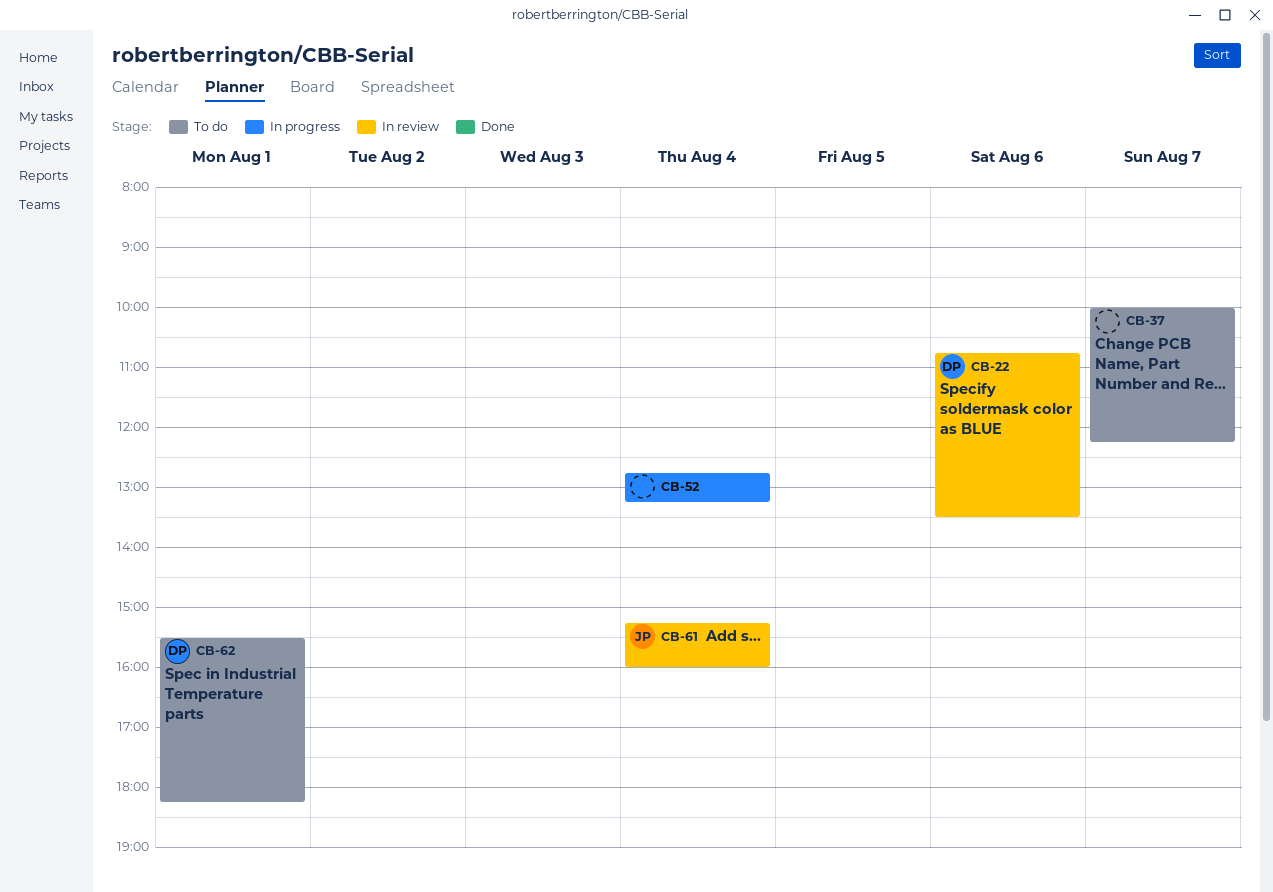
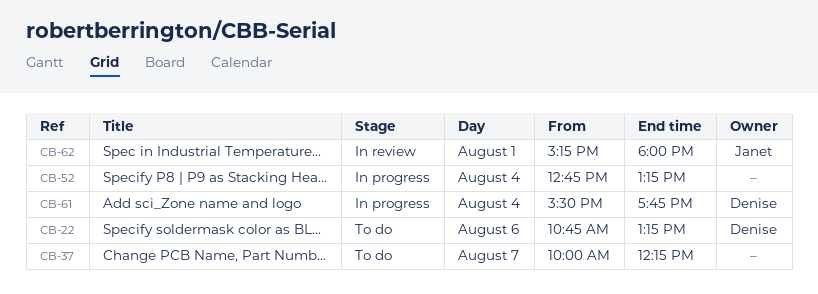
CB-22, status: In review -> To do
CB-22, ends: 13:30 -> 13:15
CB-61, status: In review -> In progress
CB-61, owner: Janet -> Denise
CB-61, begins: 15:15 -> 15:30
CB-61, ends: 16:00 -> 17:45
CB-62, status: To do -> In review
CB-62, owner: Denise -> Janet
CB-62, begins: 15:30 -> 15:15
CB-62, ends: 18:15 -> 18:00

